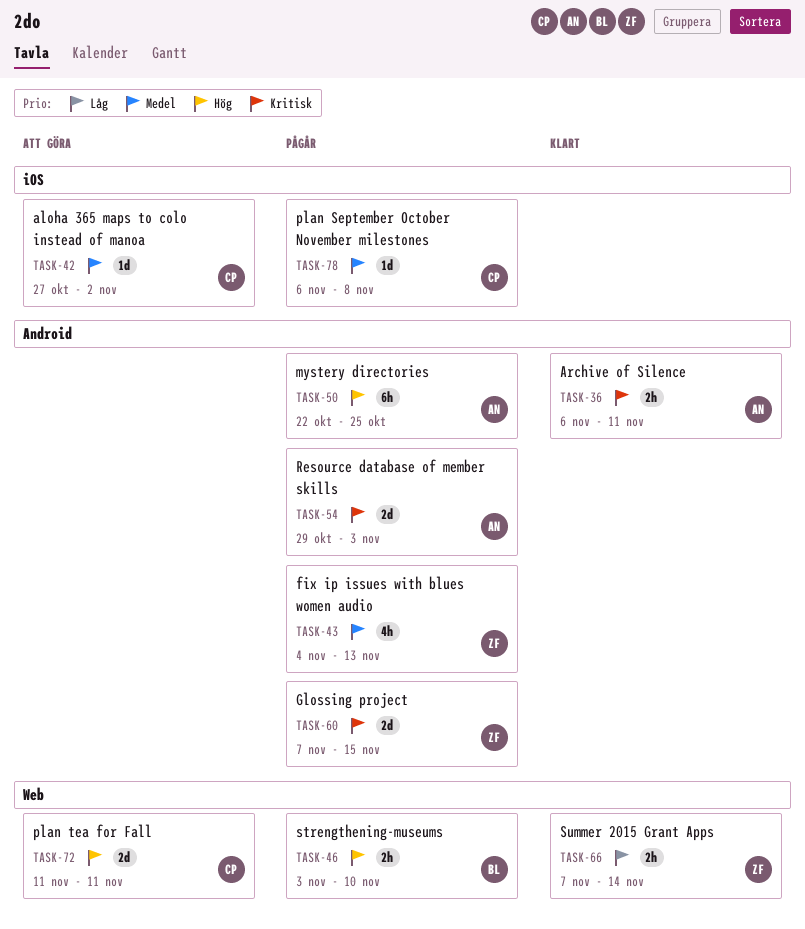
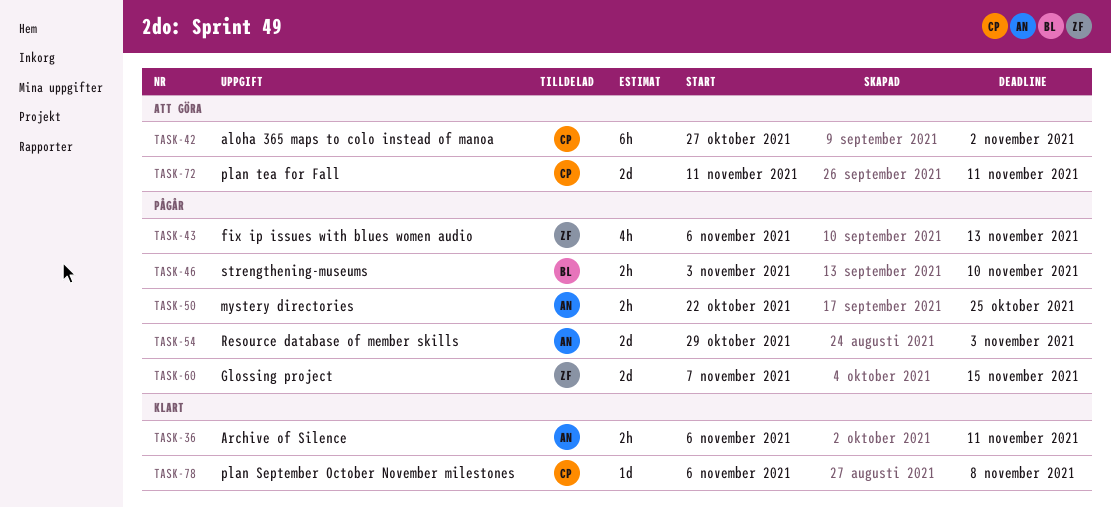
TASK-42, estimate: 1d -> 6h
TASK-43, start: Nov 4 -> Nov 6
TASK-50, estimate: 6h -> 2h
TASK-66: present -> none
TASK-78, status: Pågår -> Klart

